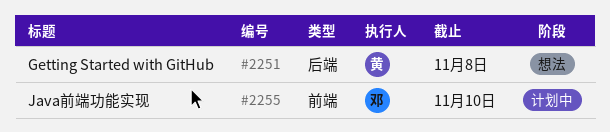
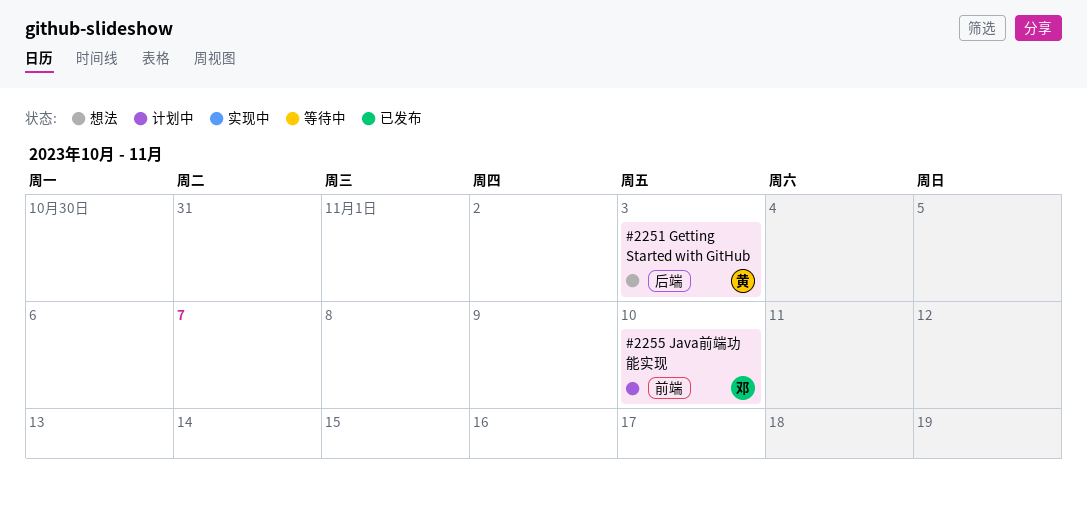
#2251, due: Nov 8 -> Nov 3

